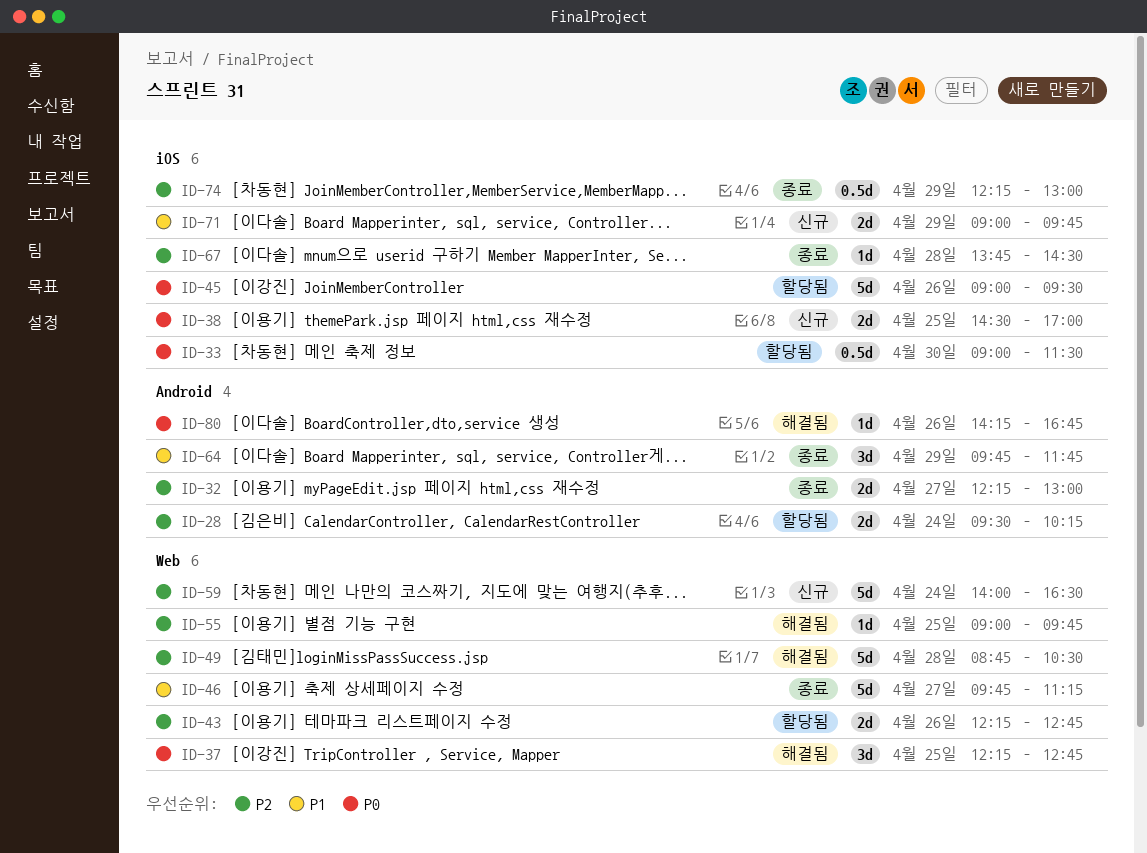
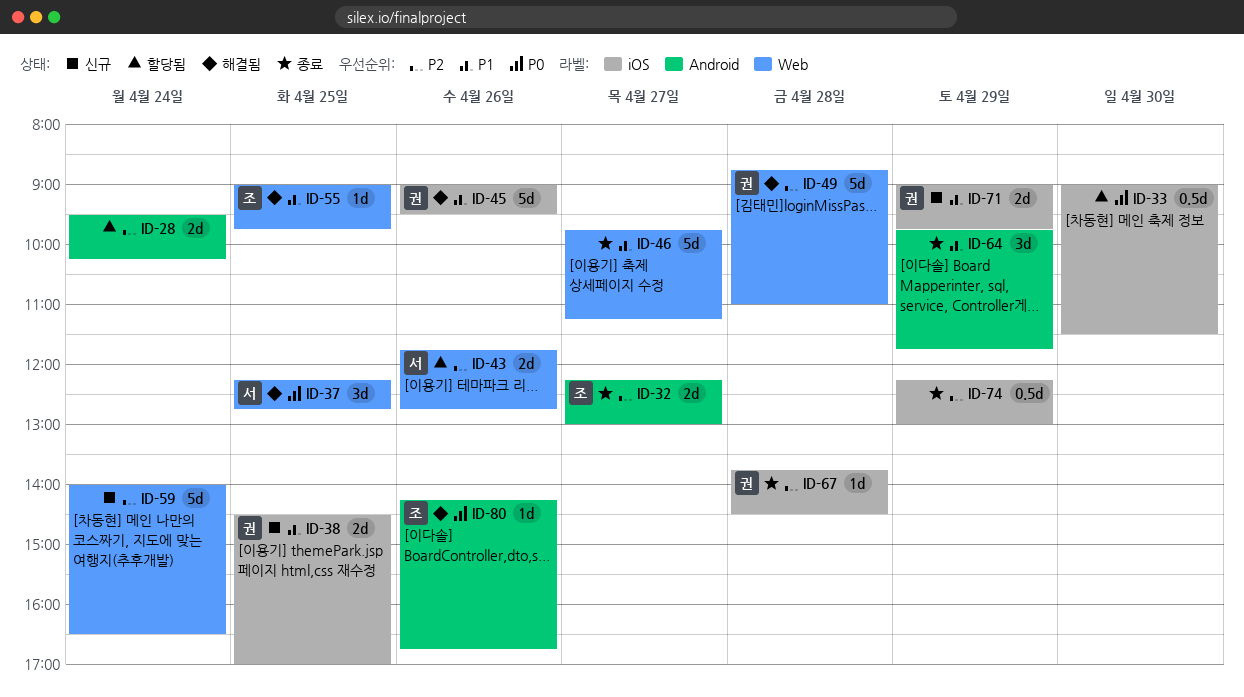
ID-38, priority: P0 -> P1
ID-43, begins: 12:15 -> 11:45
ID-45, status: 할당됨 -> 해결됨
ID-45, priority: P0 -> P1
ID-49, ends: 10:30 -> 11:00
ID-55, priority: P2 -> P1

